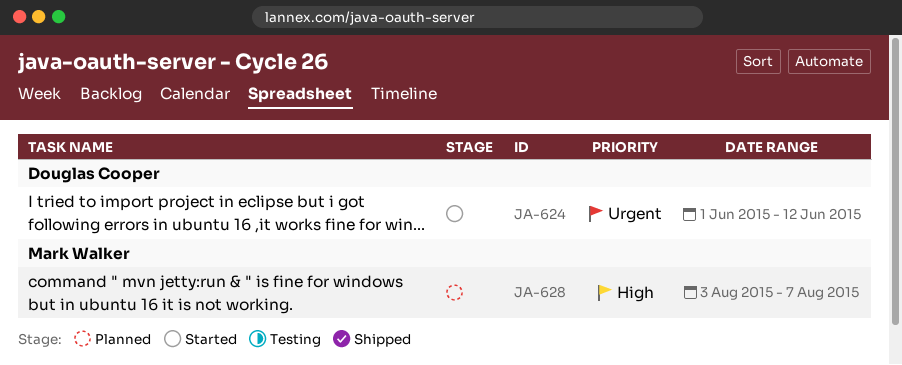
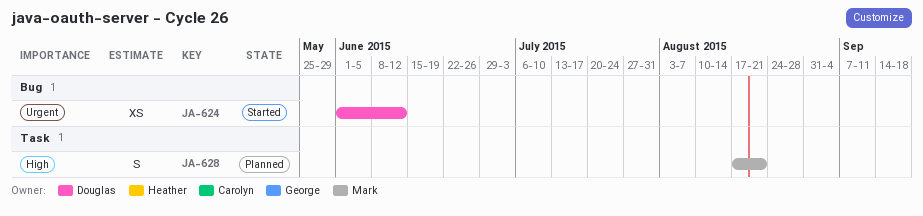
JA-628, start: Aug 3 -> Aug 17
JA-628, due: Aug 7 -> Aug 21

